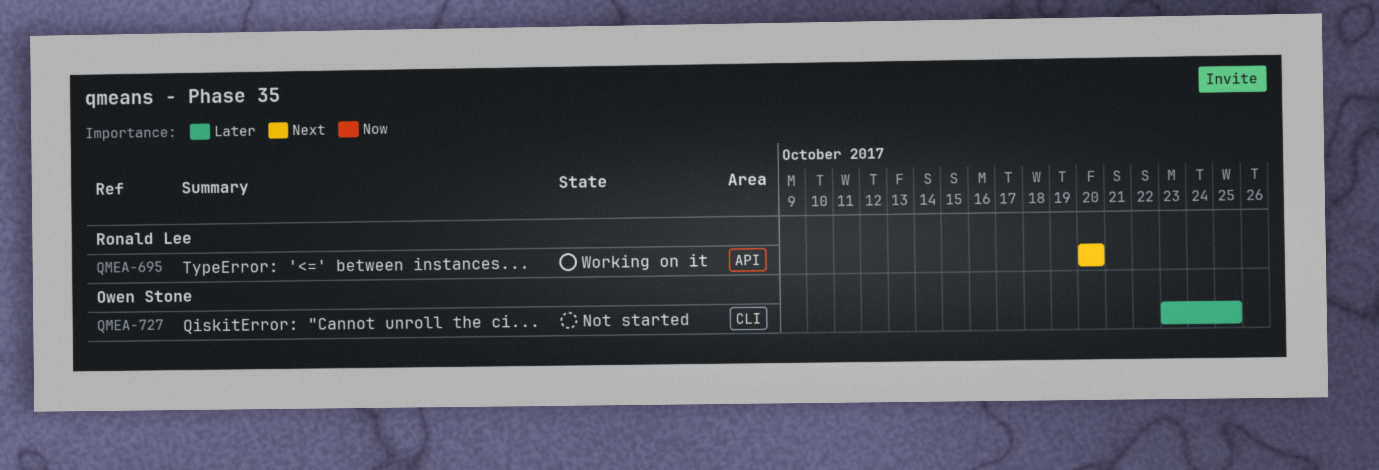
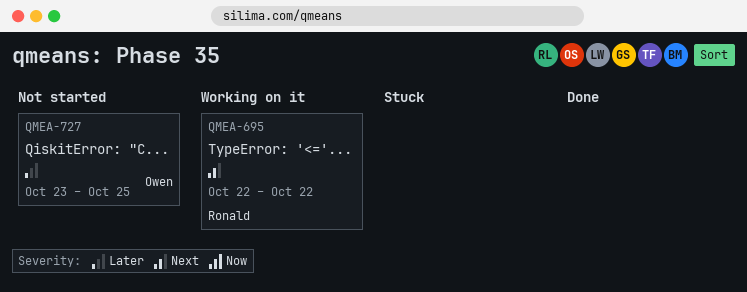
QMEA-695, start: Oct 20 -> Oct 22
QMEA-695, due: Oct 20 -> Oct 22

